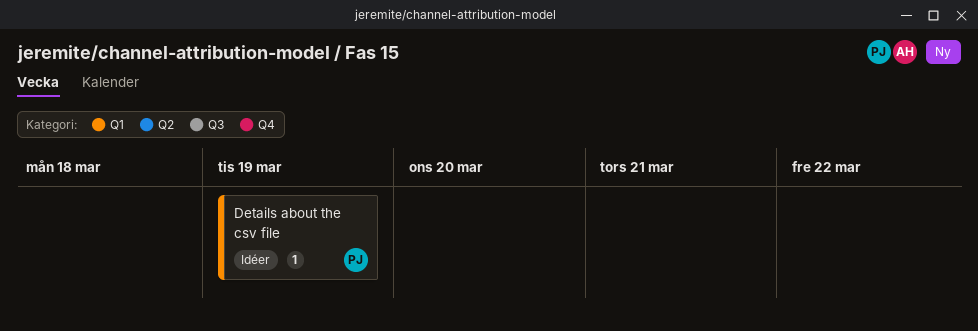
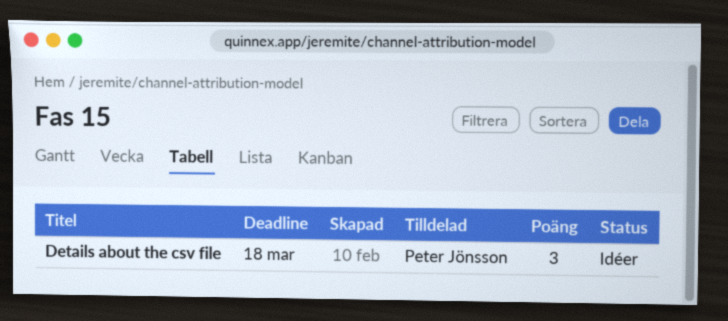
Details about the csv file, estimate: 1 -> 3
Details about the csv file, due: Mar 19 -> Mar 18

